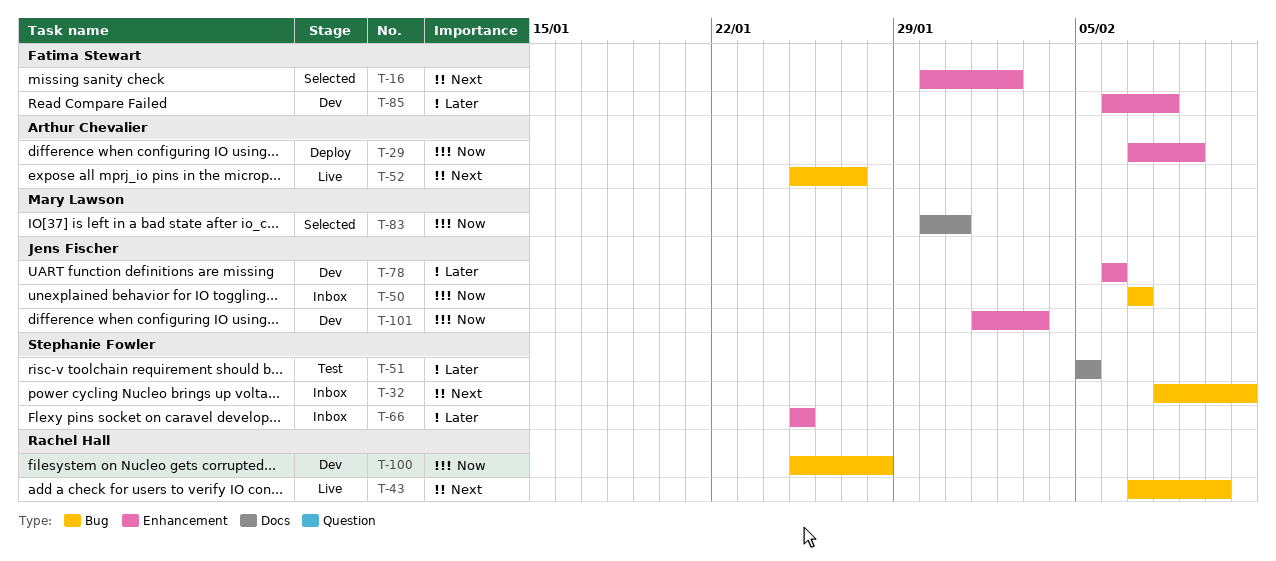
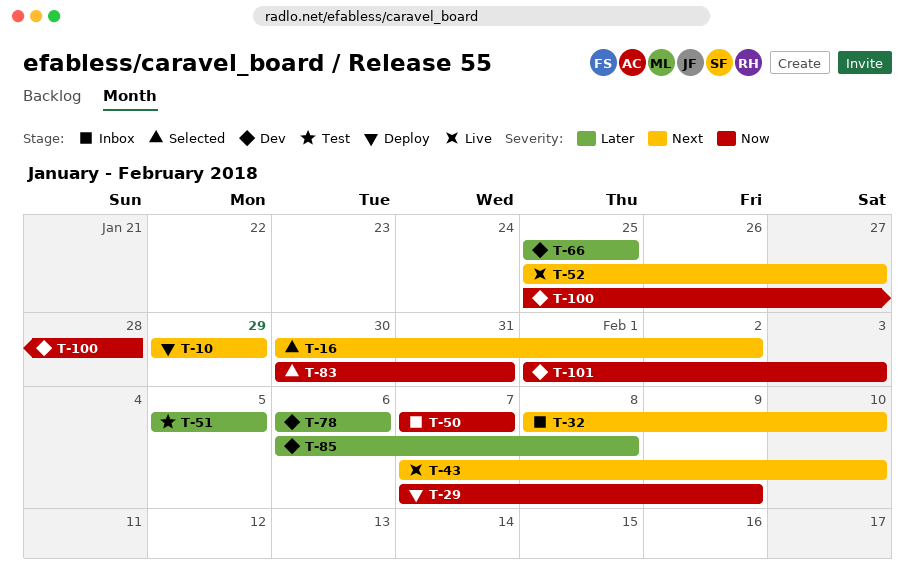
T-10: none -> present
T-32, due: Feb 11 -> Feb 10
T-66, status: Inbox -> Dev

